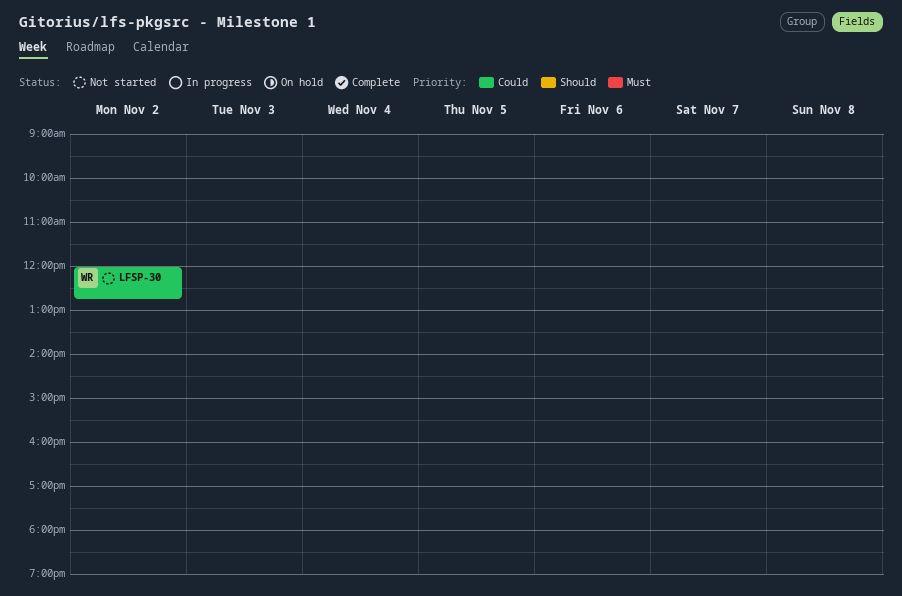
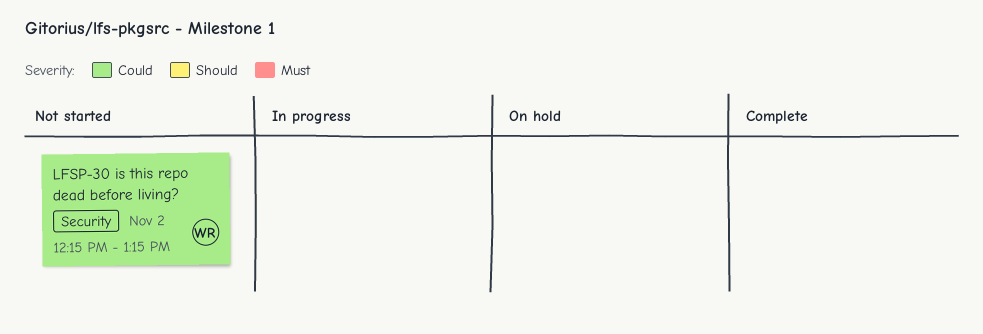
LFSP-30, begins: 12:00 -> 12:15
LFSP-30, ends: 12:45 -> 13:15

